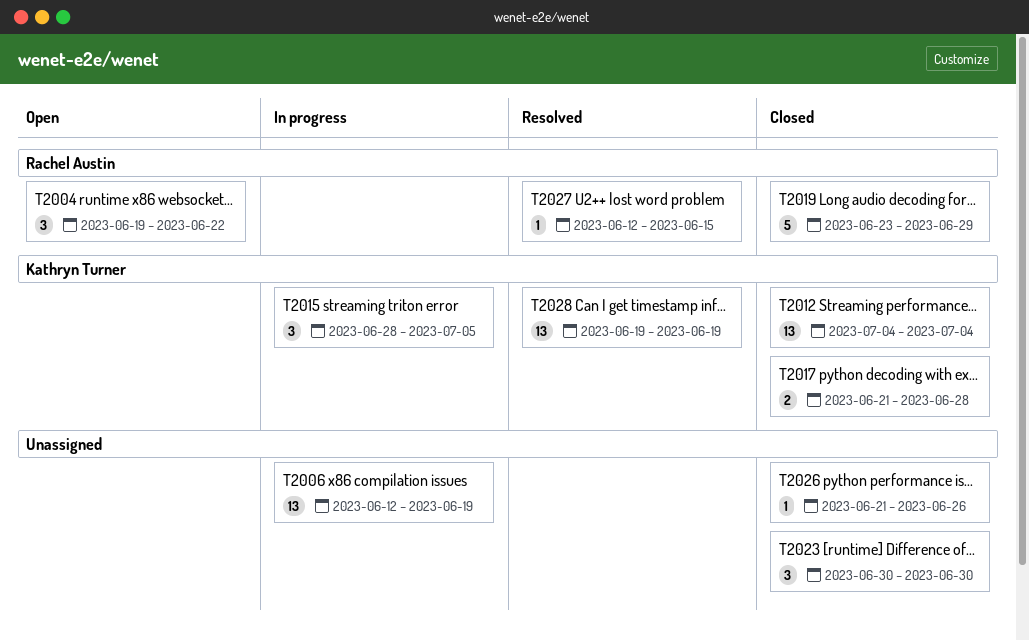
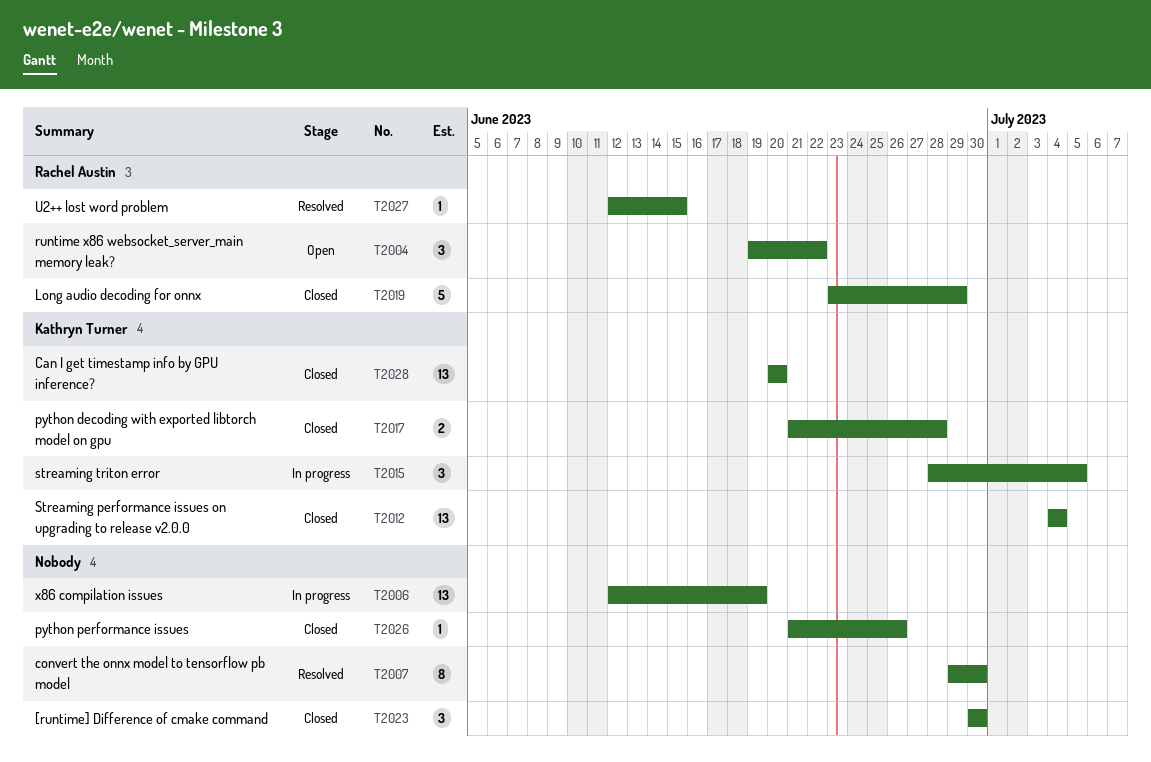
T2007: none -> present
T2028, status: Resolved -> Closed
T2028, start: Jun 19 -> Jun 20
T2028, due: Jun 19 -> Jun 20

